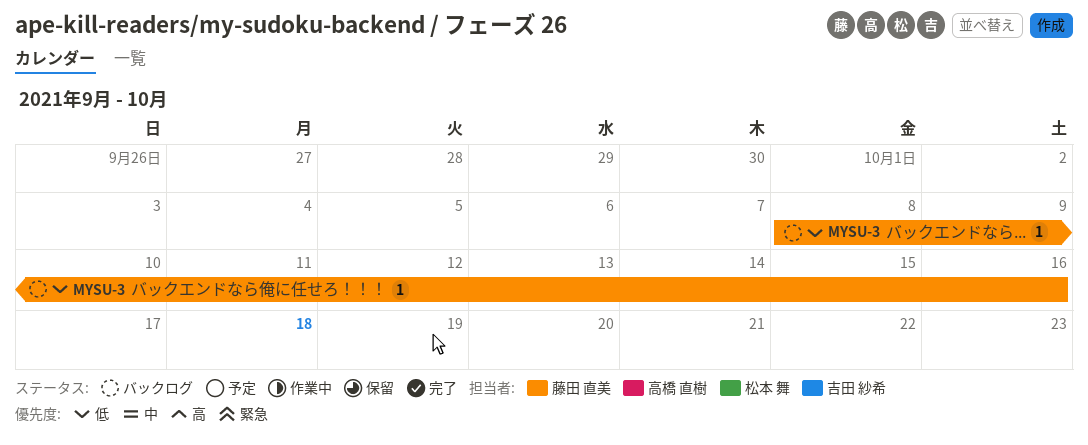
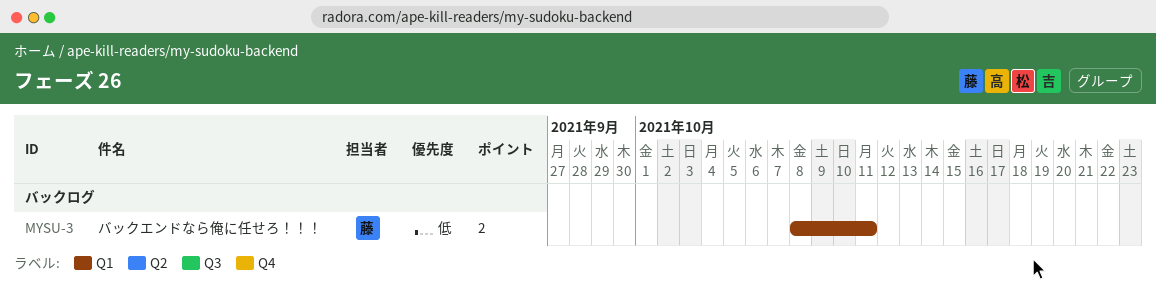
MYSU-3, estimate: 1 -> 2
MYSU-3, due: Oct 16 -> Oct 11

